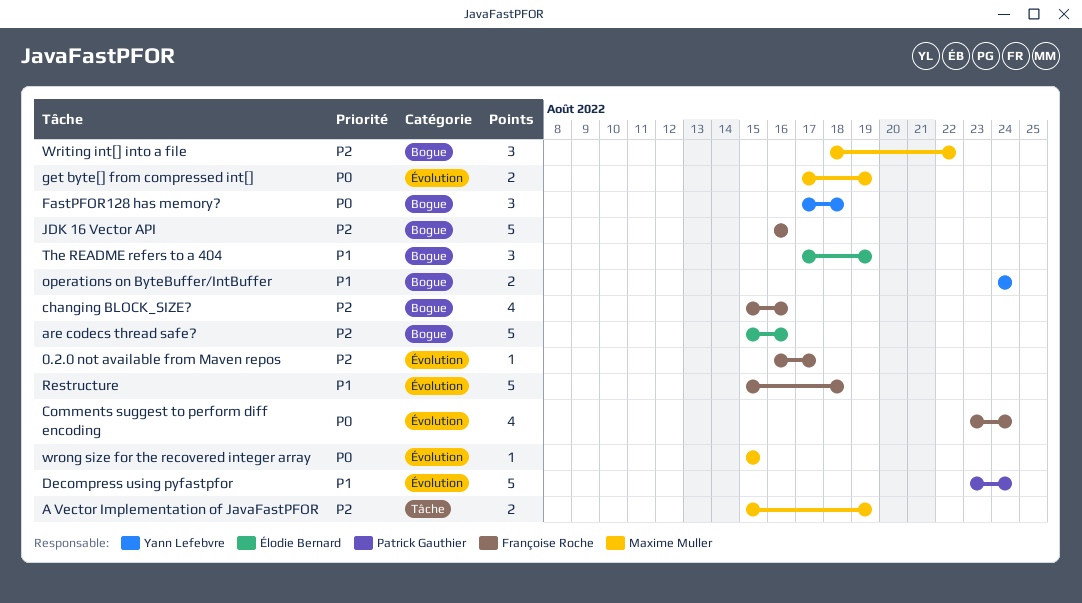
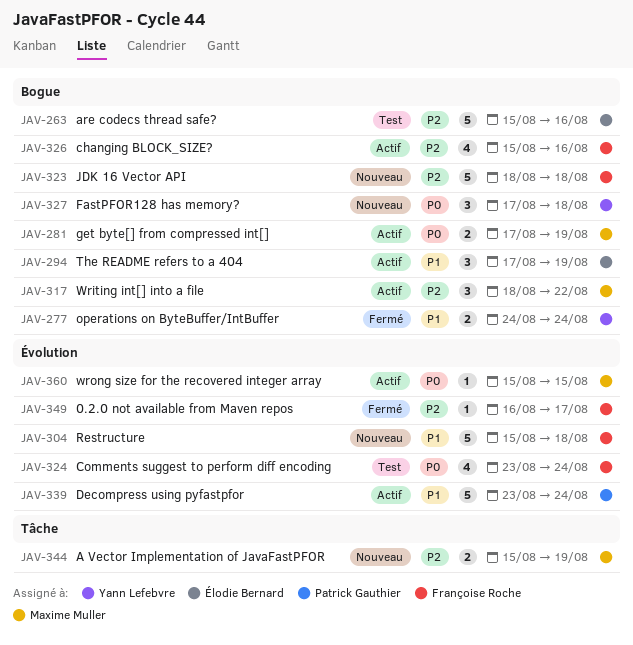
get byte[] from compressed int[], label: Évolution -> Bogue
JDK 16 Vector API, start: Aug 16 -> Aug 18
JDK 16 Vector API, due: Aug 16 -> Aug 18

